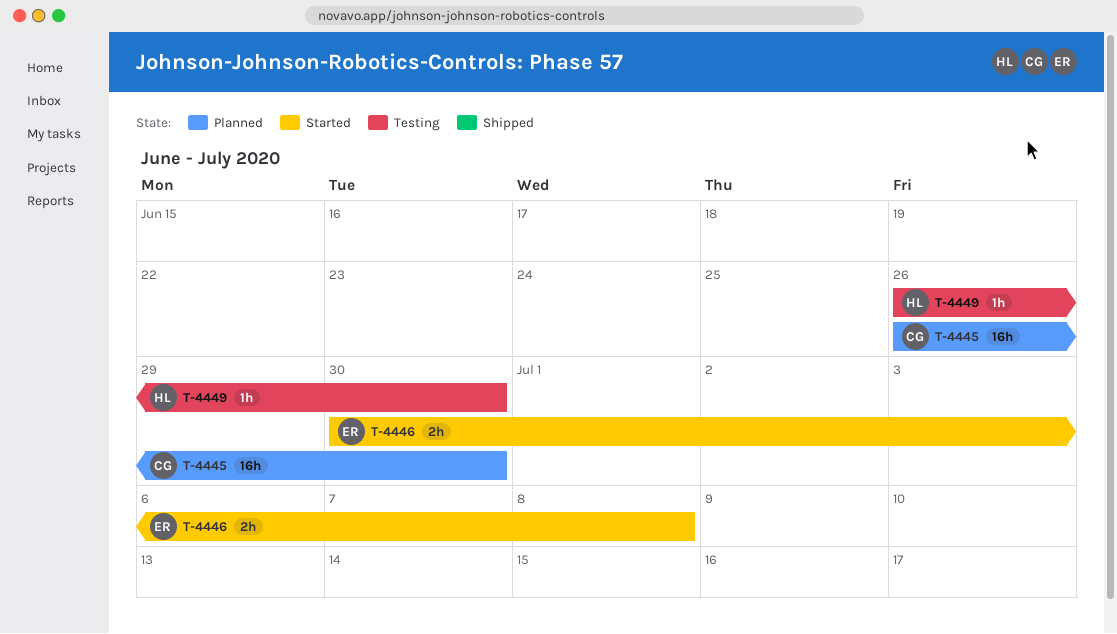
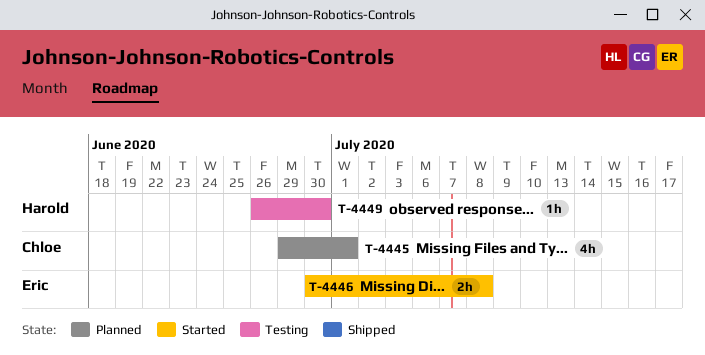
T-4445, estimate: 16h -> 4h
T-4445, start: Jun 26 -> Jun 29
T-4445, due: Jun 30 -> Jul 1

